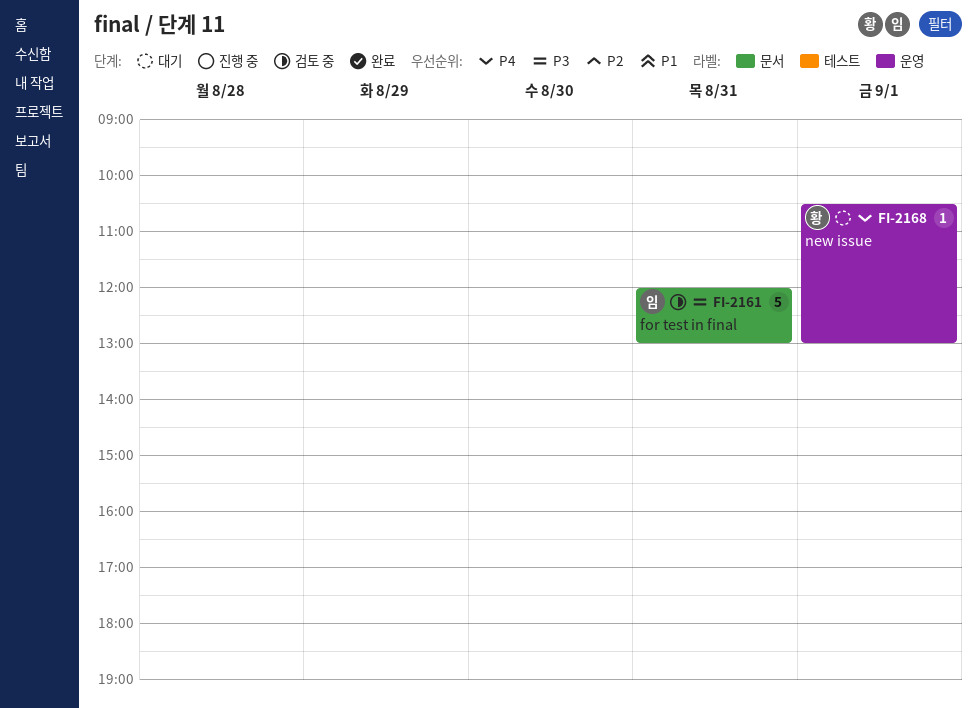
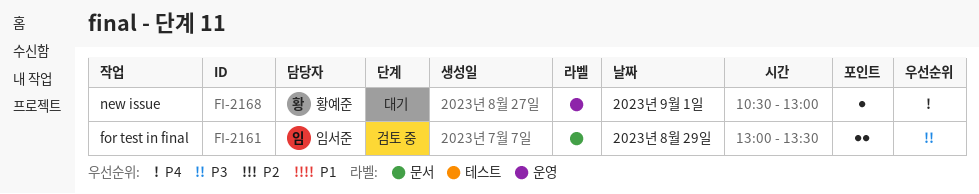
FI-2161, estimate: 5 -> 2
FI-2161, day: Aug 31 -> Aug 29
FI-2161, begins: 12:00 -> 13:00
FI-2161, ends: 13:00 -> 13:30

